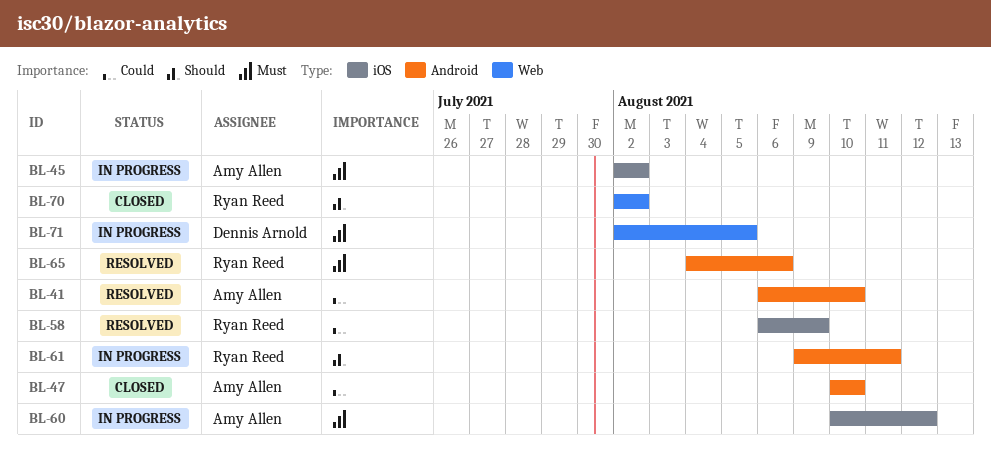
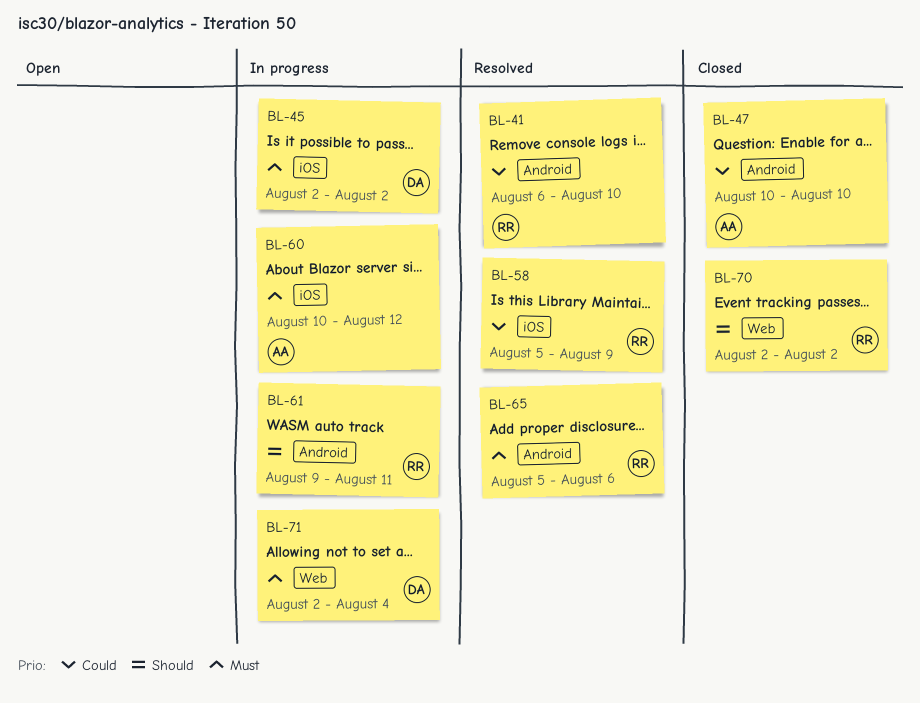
BL-41, owner: Amy Allen -> Ryan Reed
BL-45, owner: Amy Allen -> Dennis Arnold
BL-58, start: Aug 6 -> Aug 5
BL-65, start: Aug 4 -> Aug 5
BL-71, due: Aug 5 -> Aug 4

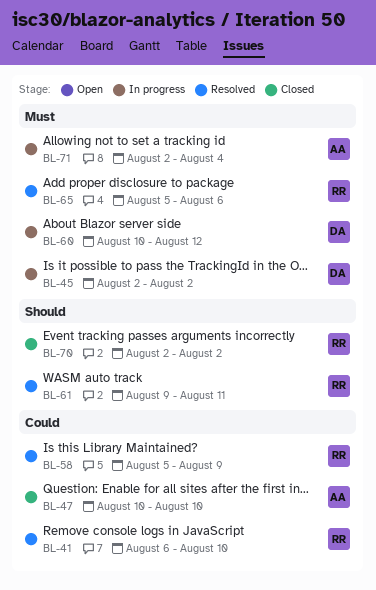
BL-60, owner: AA -> DA
BL-61, status: In progress -> Resolved
BL-71, owner: DA -> AA

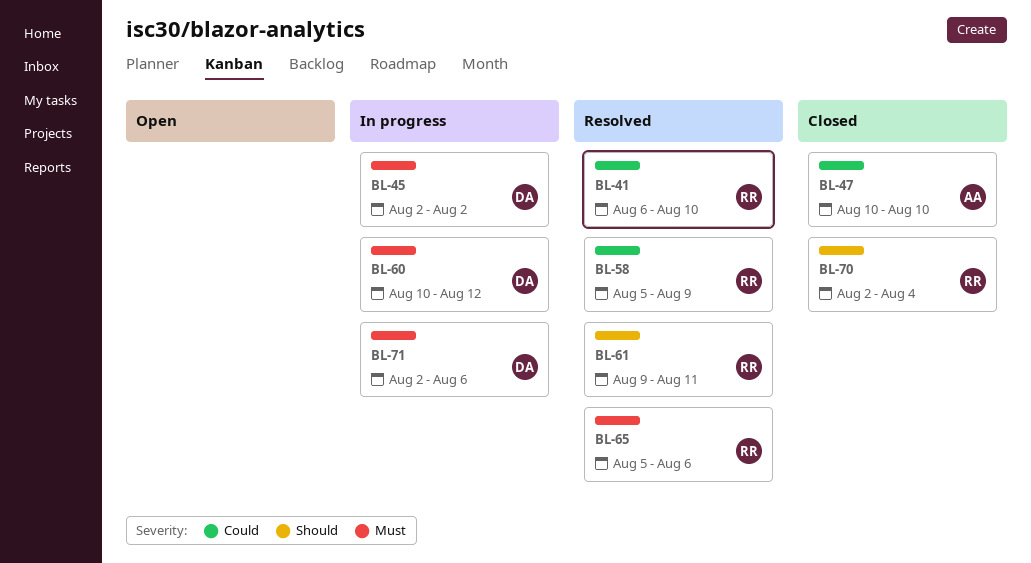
BL-70, due: Aug 2 -> Aug 4
BL-71, owner: AA -> DA
BL-71, due: Aug 4 -> Aug 6

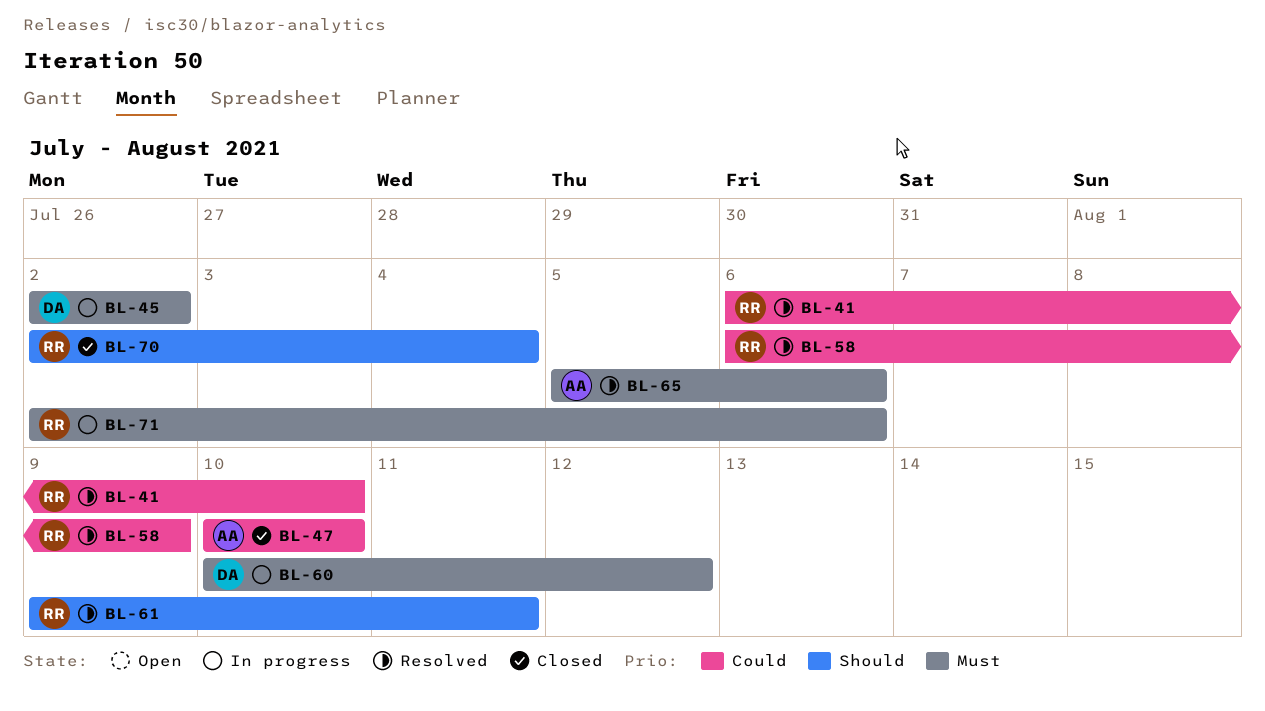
BL-58, start: Aug 5 -> Aug 6
BL-65, owner: RR -> AA
BL-71, owner: DA -> RR

